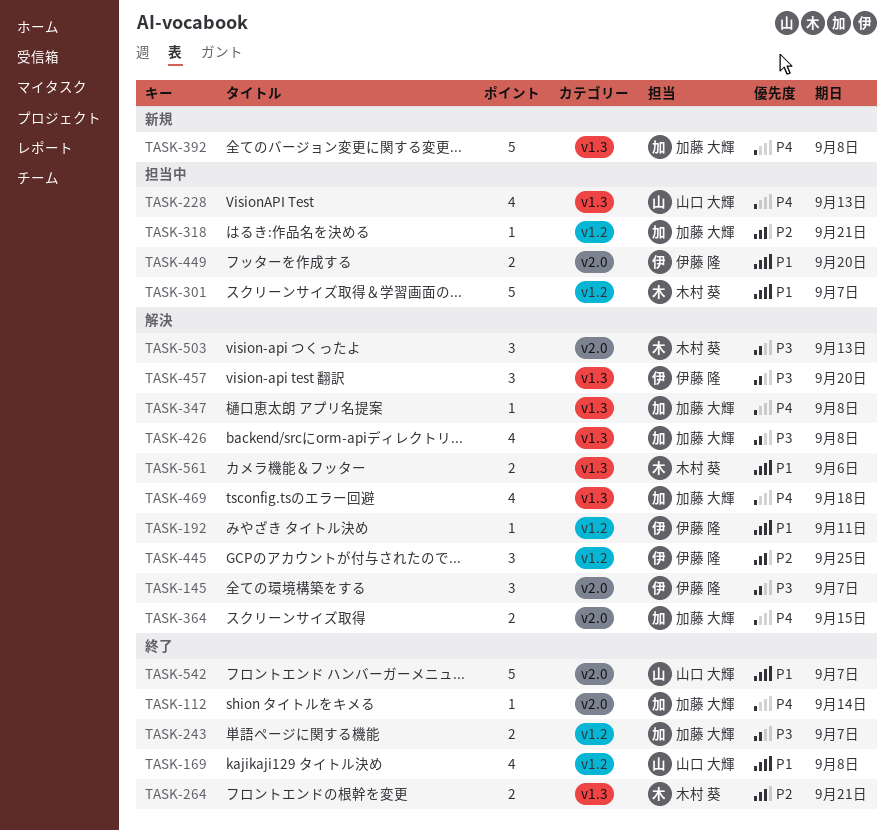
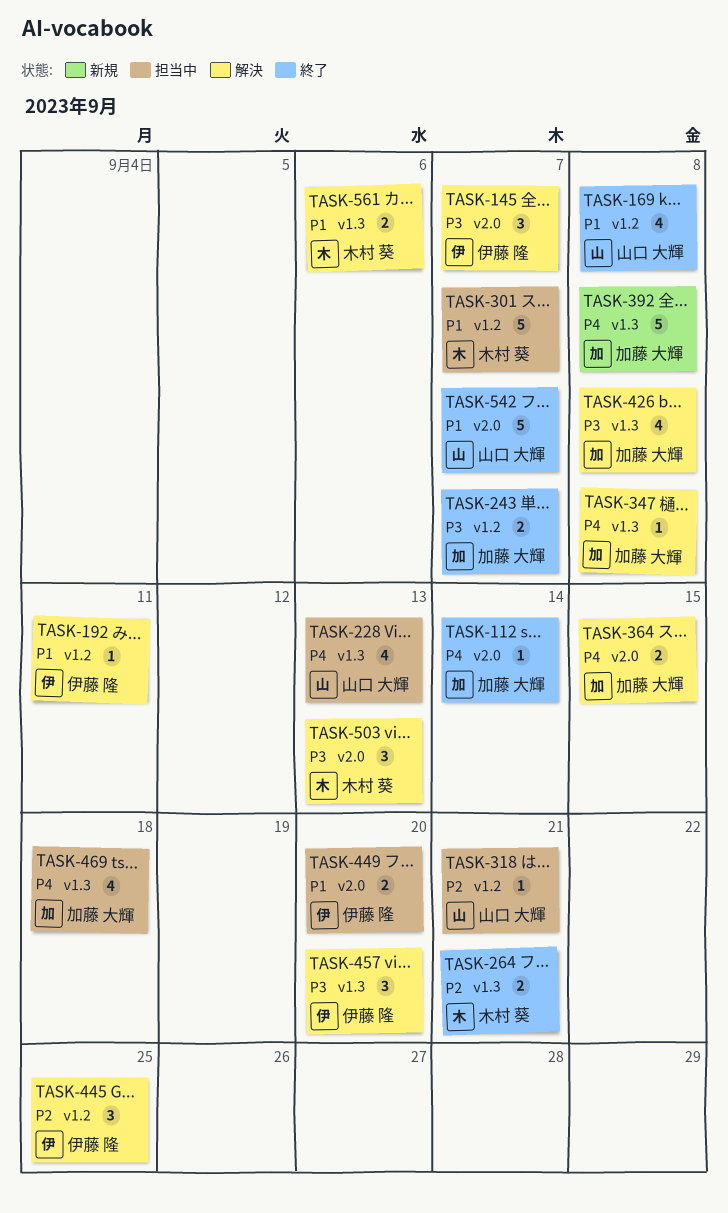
TASK-318, owner: 加藤 大輝 -> 山口 大輝
TASK-469, status: 解決 -> 担当中

